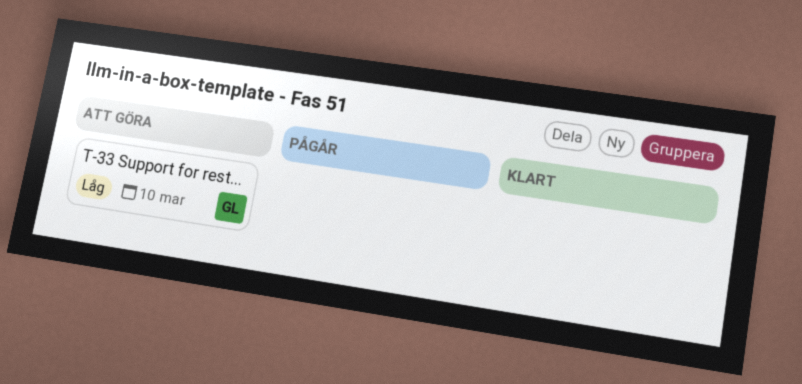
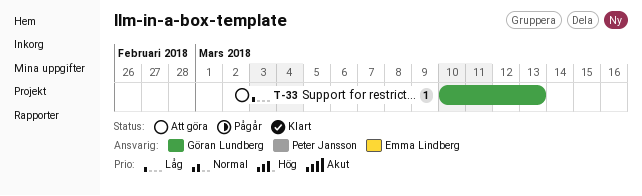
T-33, due: Mar 10 -> Mar 13

